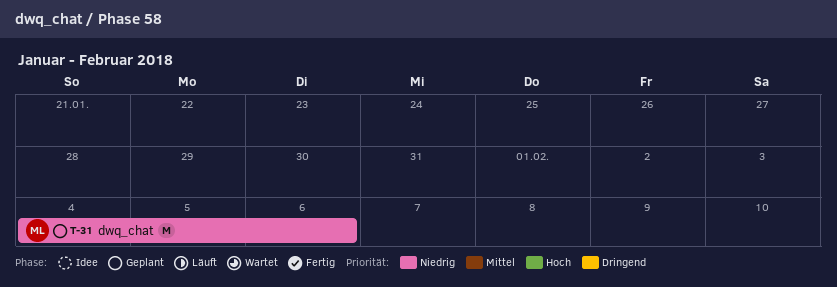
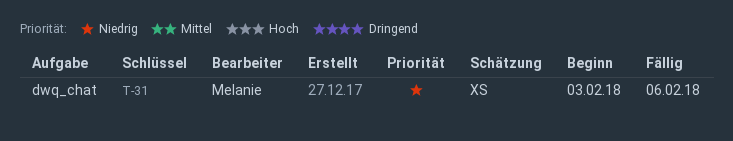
T-31, estimate: M -> XS
T-31, start: Feb 4 -> Feb 3

